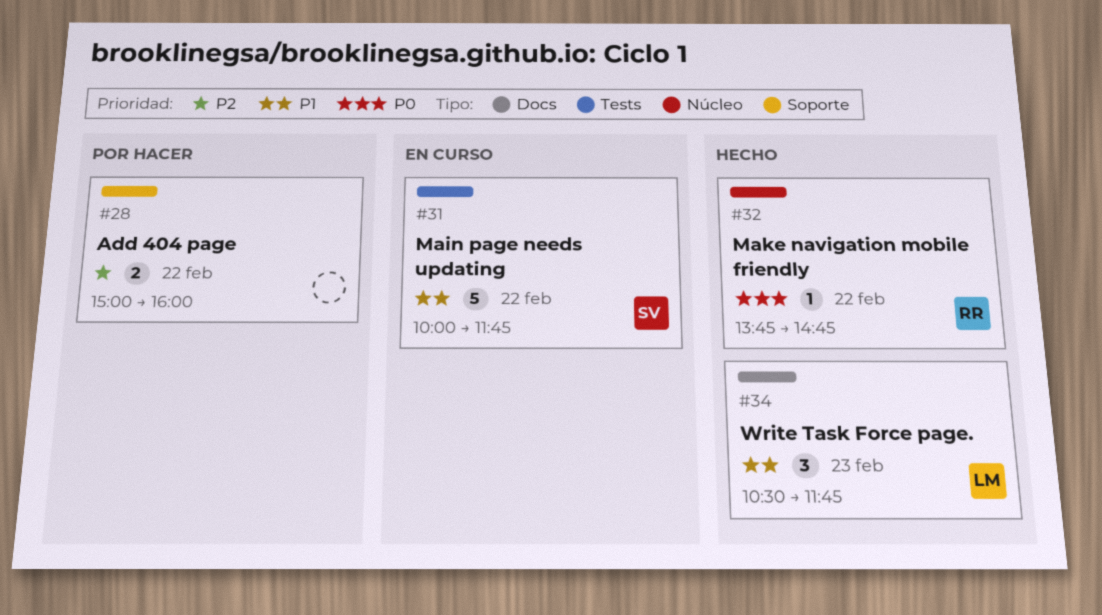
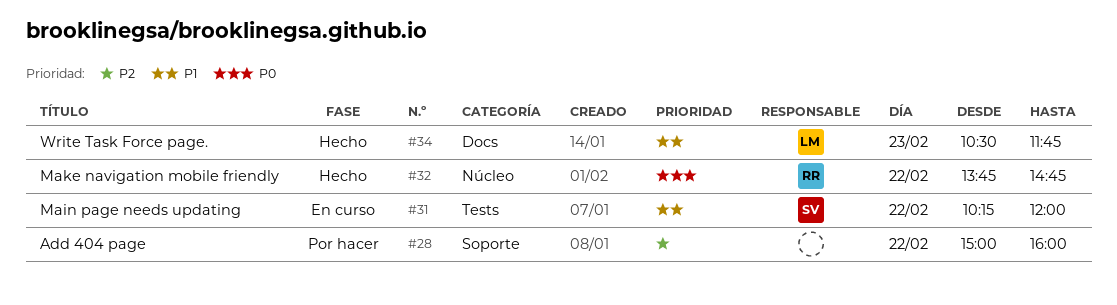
#31, begins: 10:00 -> 10:15
#31, ends: 11:45 -> 12:00

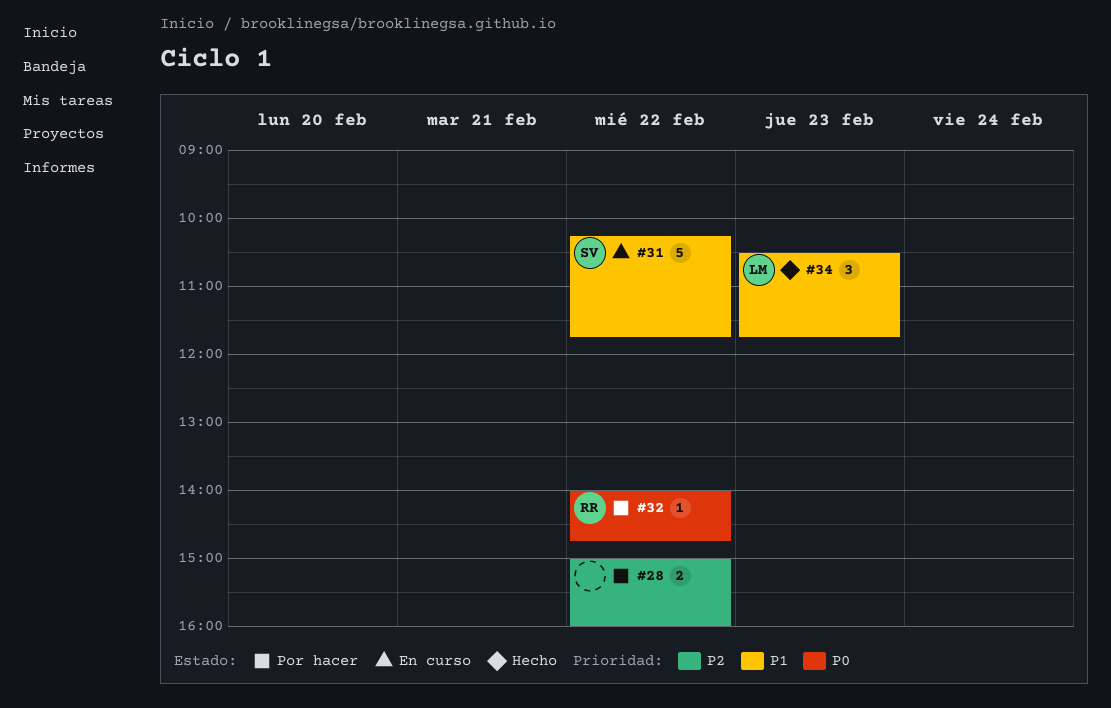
#31, ends: 12:00 -> 11:45
#32, status: Hecho -> Por hacer
#32, begins: 13:45 -> 14:00

